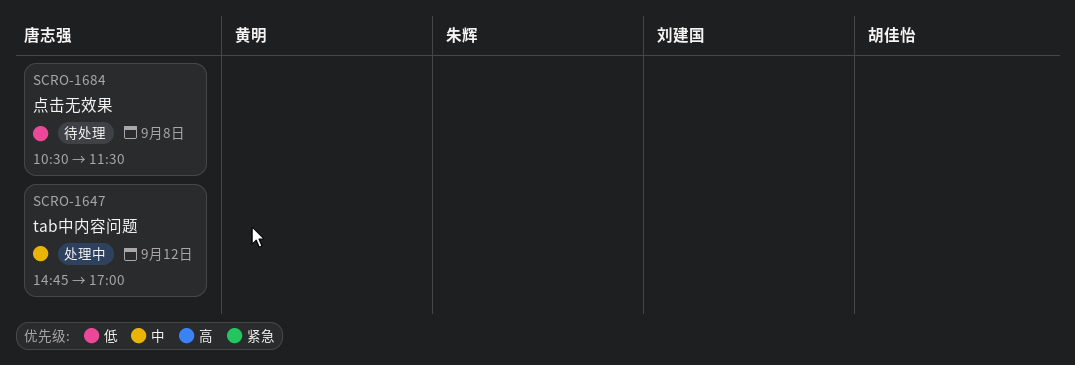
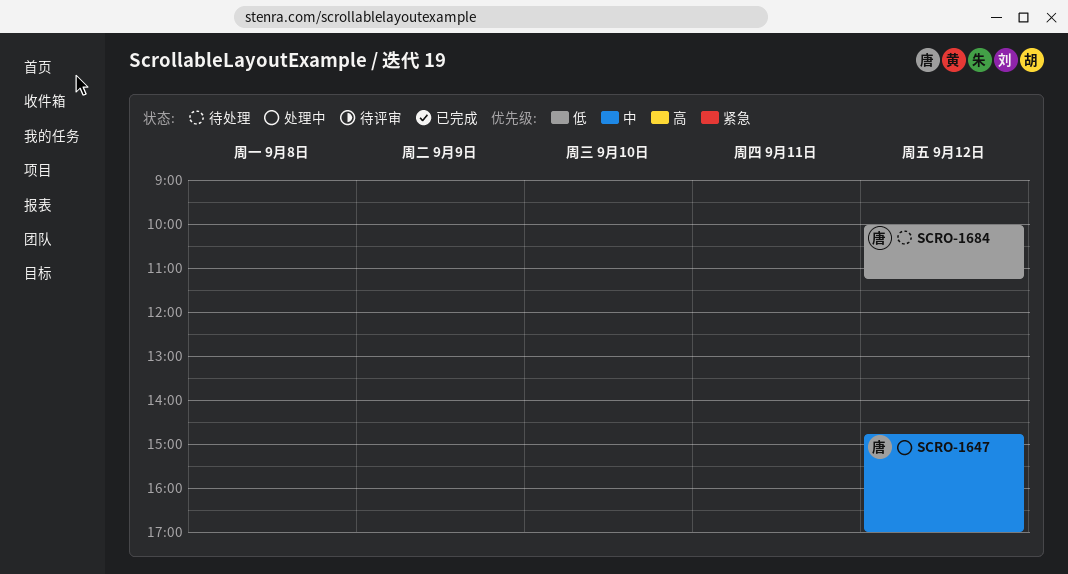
SCRO-1684, day: Sep 8 -> Sep 12
SCRO-1684, begins: 10:30 -> 10:00
SCRO-1684, ends: 11:30 -> 11:15

